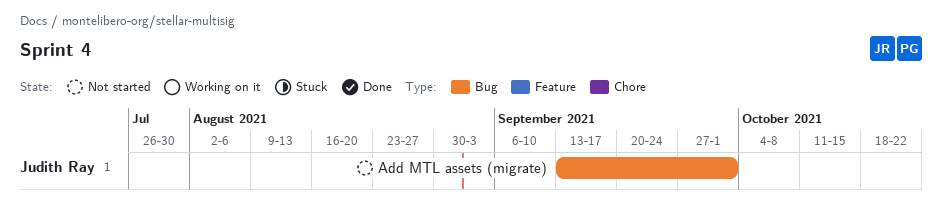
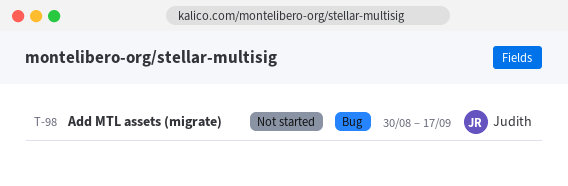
Add MTL assets (migrate), start: Sep 13 -> Aug 30
Add MTL assets (migrate), due: Oct 1 -> Sep 17

